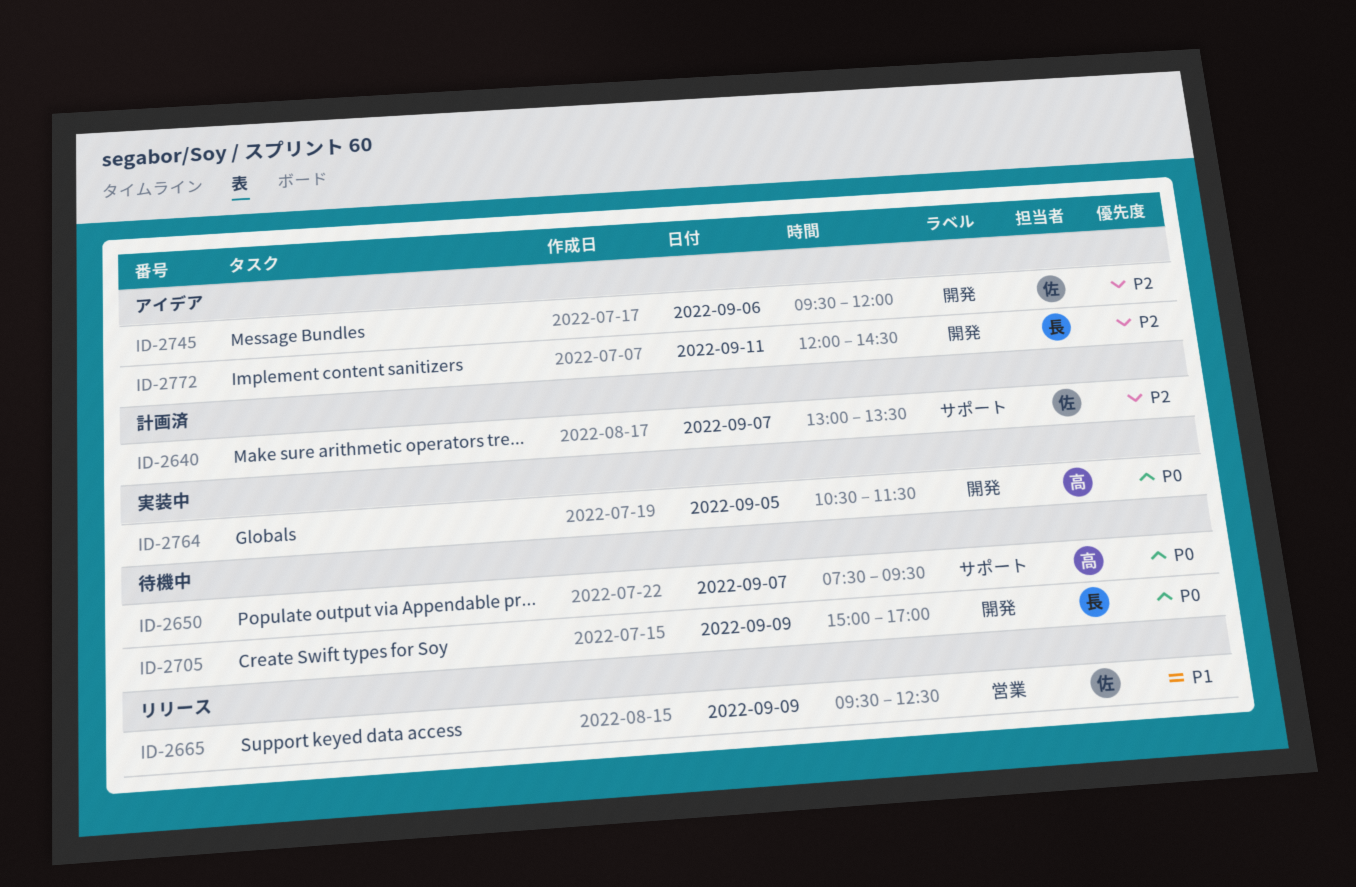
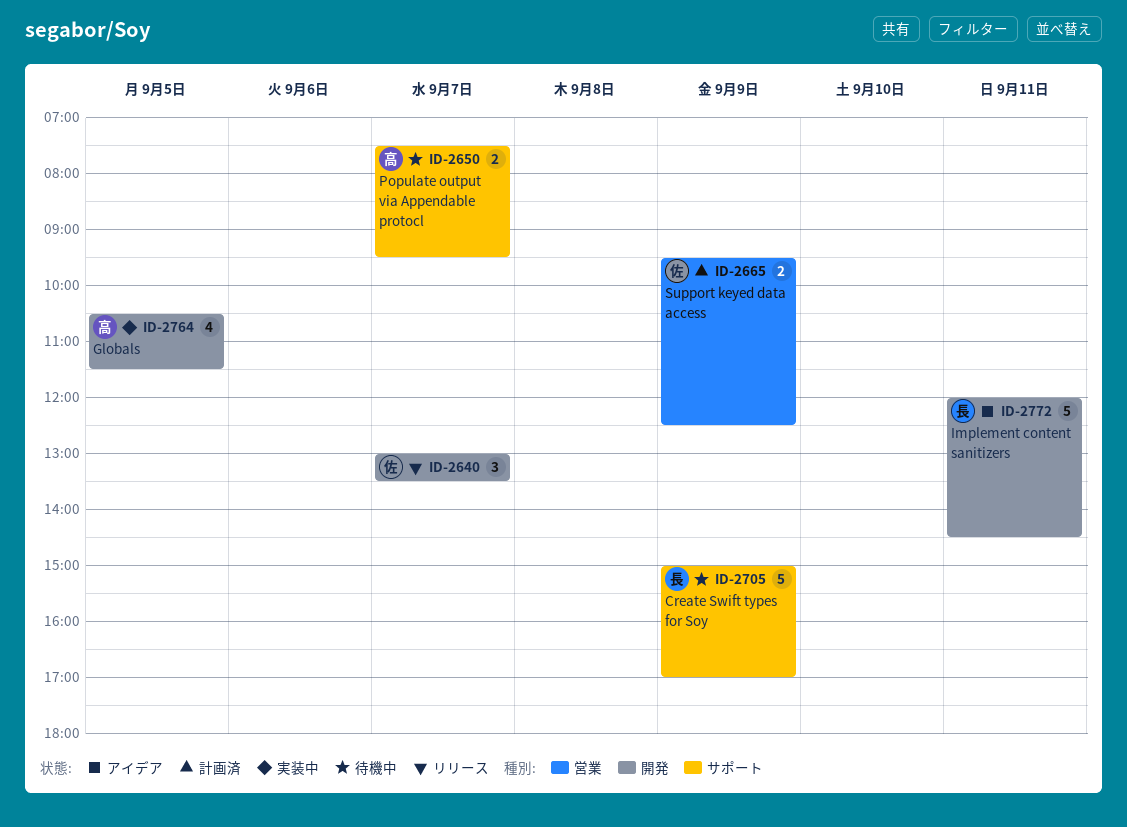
ID-2640, status: 計画済 -> リリース
ID-2640, label: サポート -> 開発
ID-2665, status: リリース -> 計画済
ID-2705, label: 開発 -> サポート
ID-2745: present -> none

